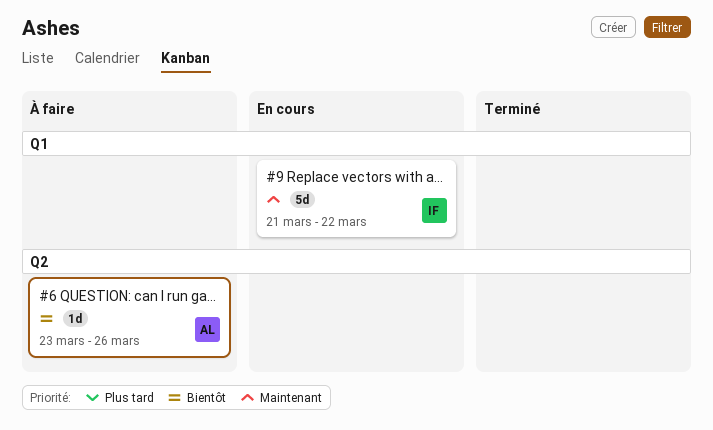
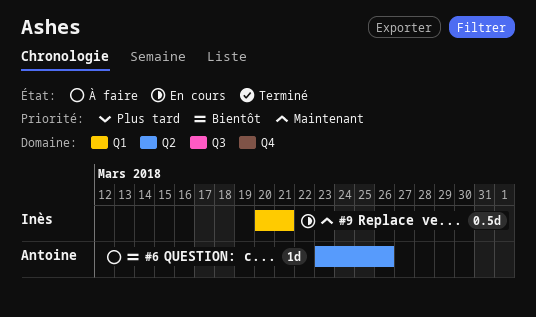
#9, estimate: 5d -> 0.5d
#9, start: Mar 21 -> Mar 20
#9, due: Mar 22 -> Mar 21

